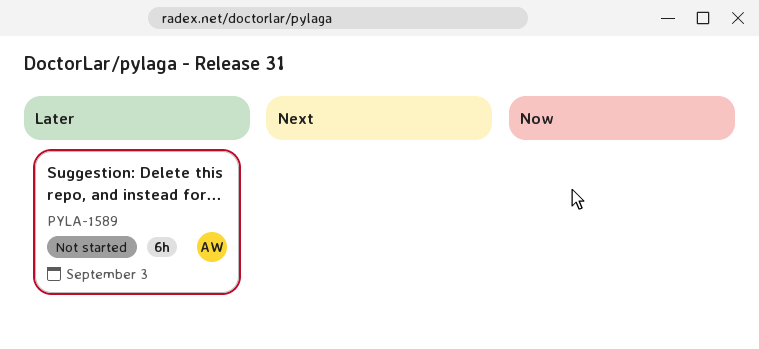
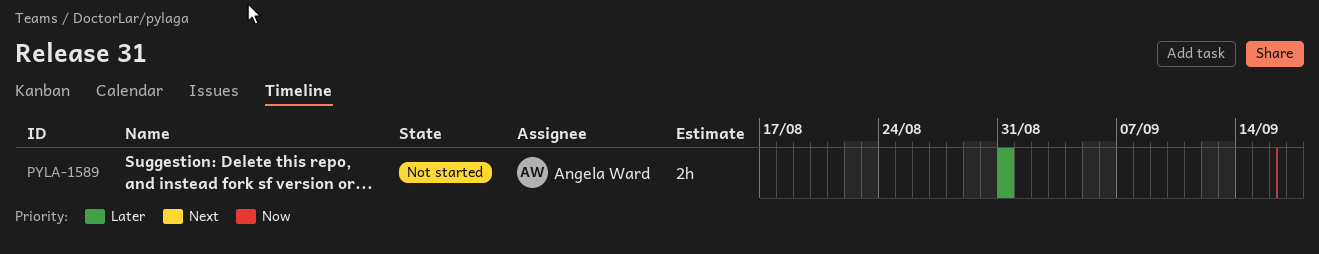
PYLA-1589, estimate: 6h -> 2h
PYLA-1589, due: Sep 3 -> Aug 31

